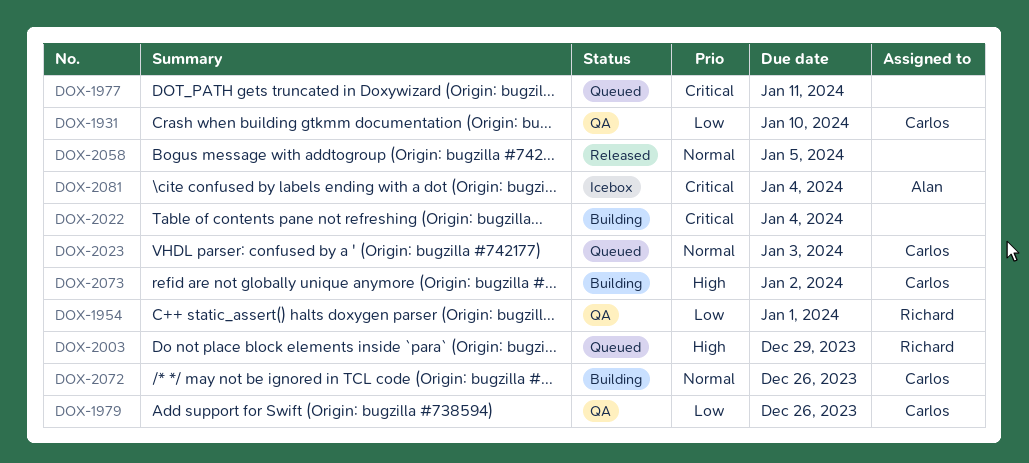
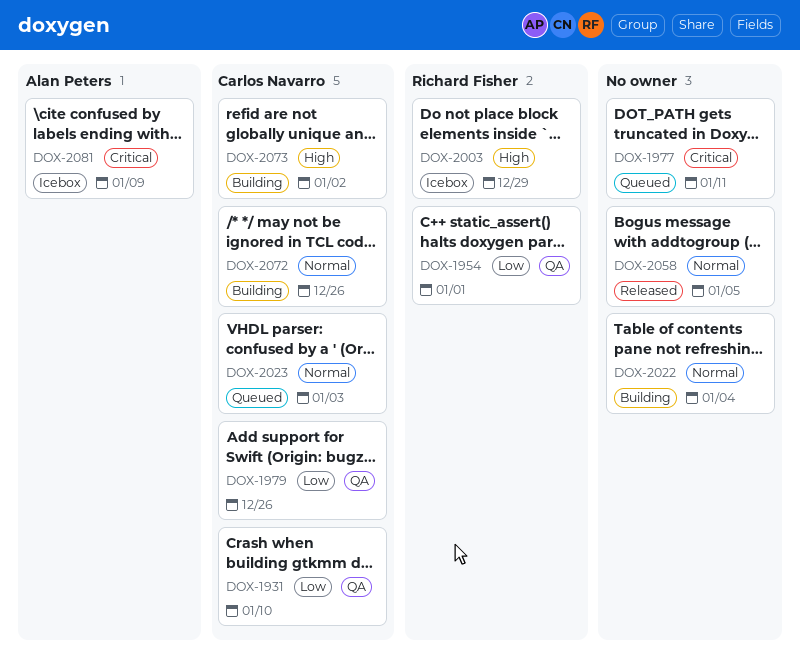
DOX-2003, status: Queued -> Icebox
DOX-2022, priority: Critical -> Normal
DOX-2081, due: Jan 4 -> Jan 9

